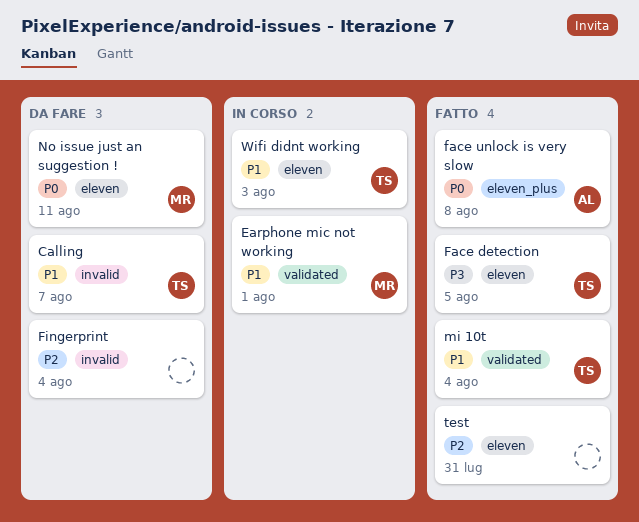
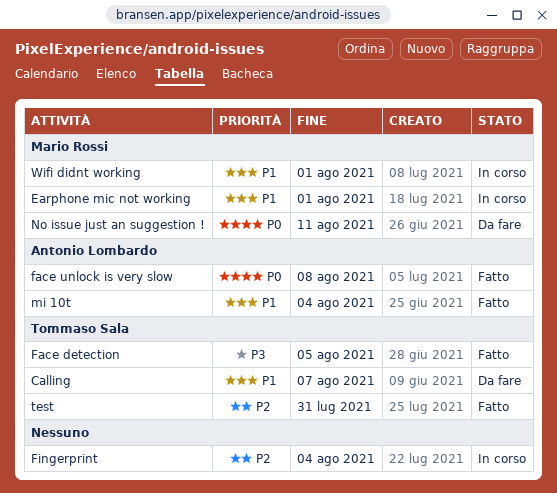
Fingerprint, status: Da fare -> In corso
mi 10t, owner: Tommaso Sala -> Antonio Lombardo
test, owner: none -> Tommaso Sala
Wifi didnt working, owner: Tommaso Sala -> Mario Rossi
Wifi didnt working, due: Aug 3 -> Aug 1

